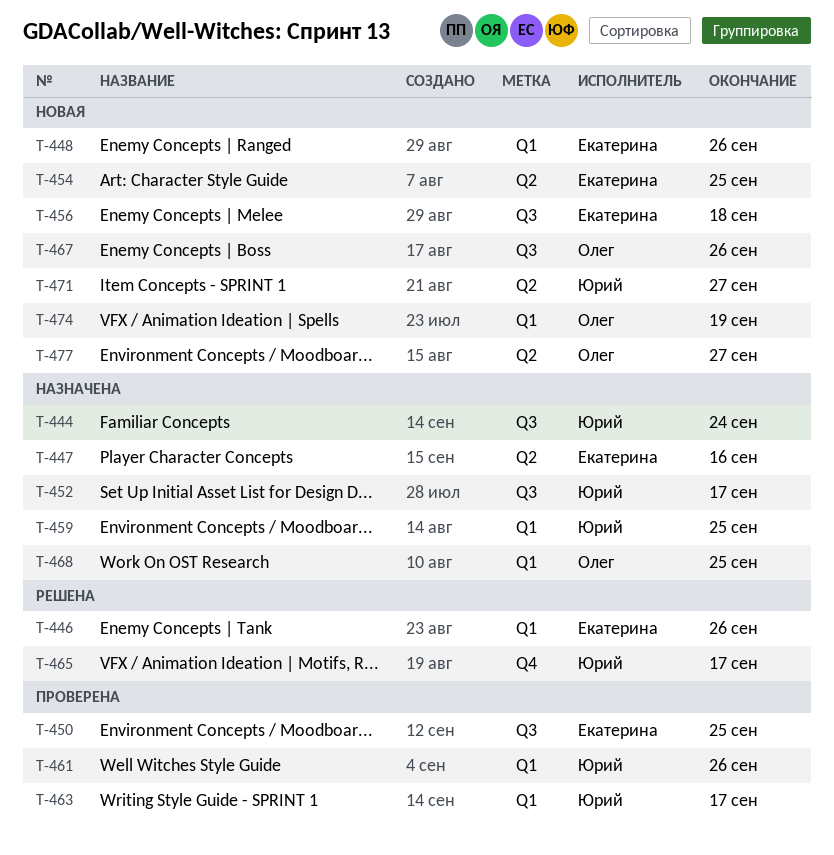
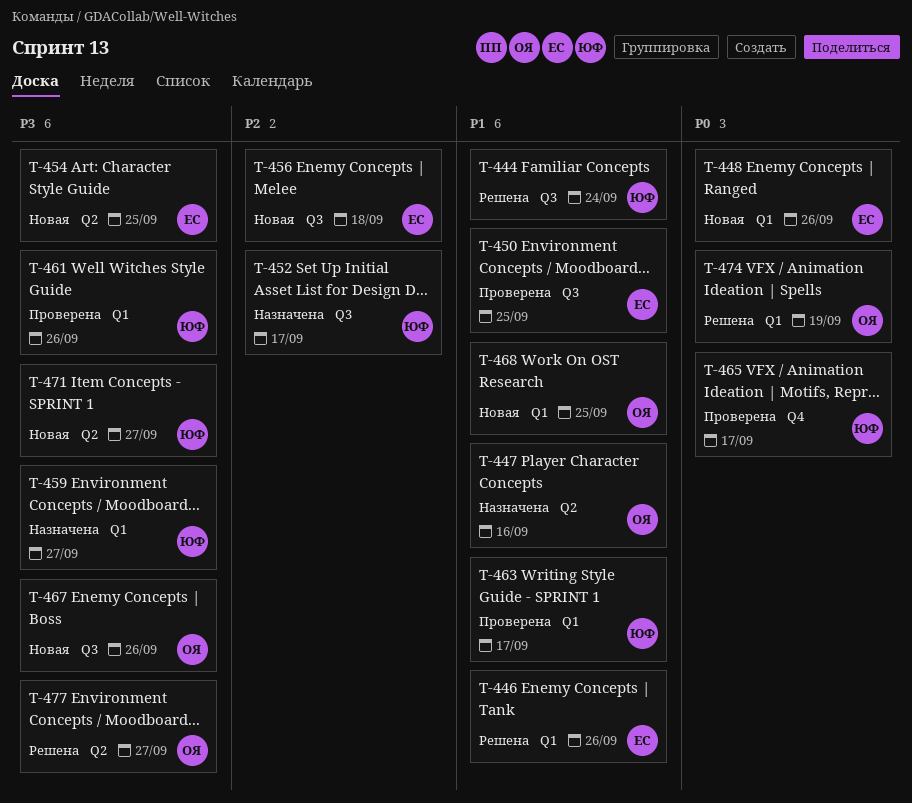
T-444, status: Назначена -> Решена
T-447, owner: Екатерина -> Олег
T-459, due: Sep 25 -> Sep 27
T-465, status: Решена -> Проверена
T-468, status: Назначена -> Новая
T-474, status: Новая -> Решена
T-477, status: Новая -> Решена

